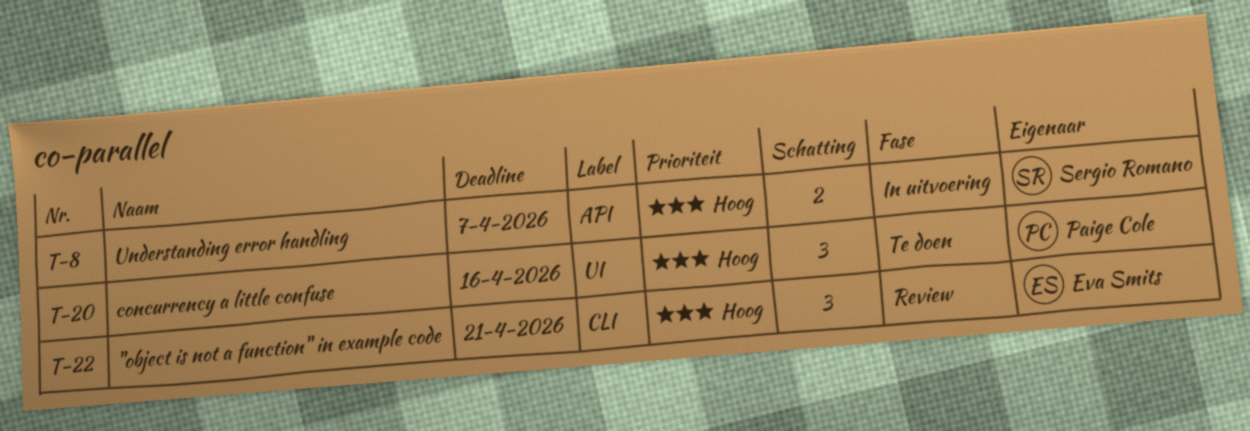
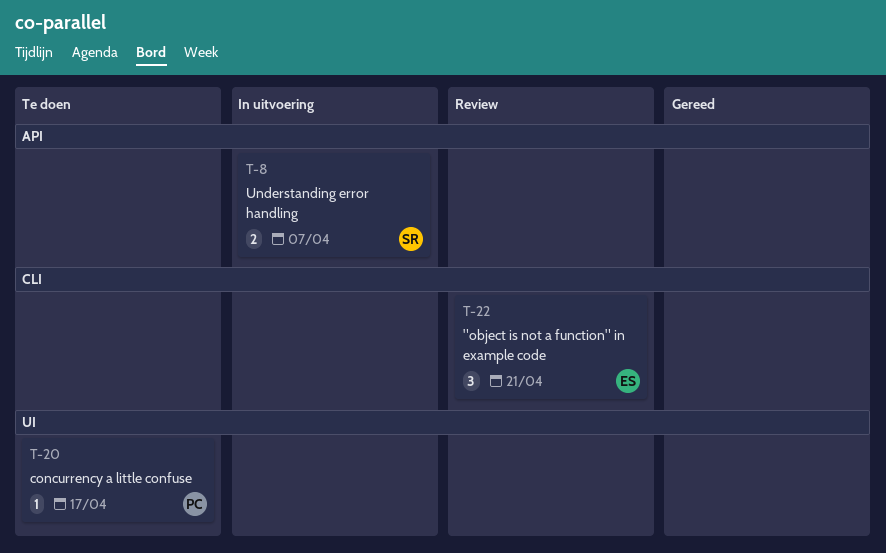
T-20, estimate: 3 -> 1
T-20, due: Apr 16 -> Apr 17

